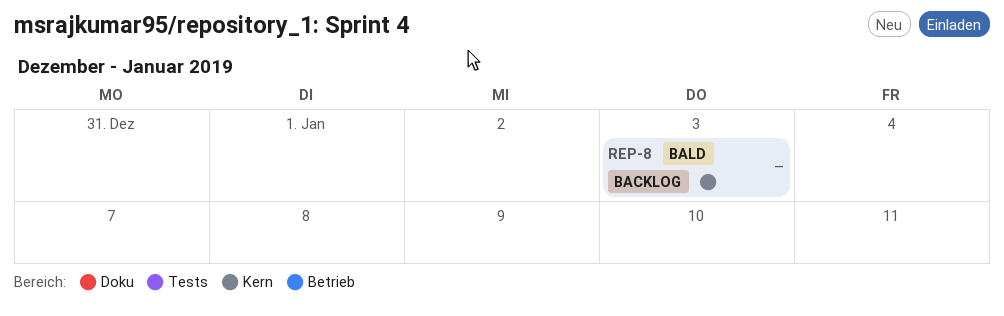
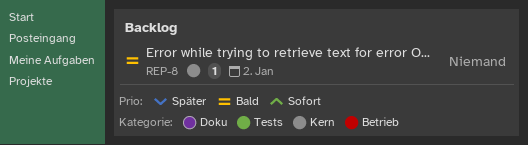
REP-8, due: Jan 3 -> Jan 2

